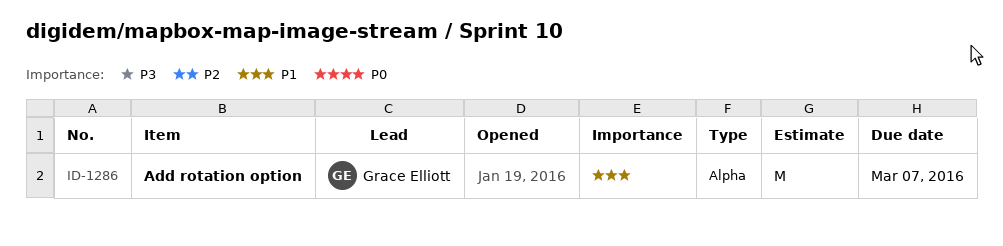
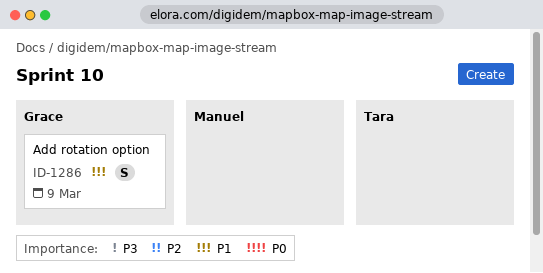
ID-1286, estimate: M -> S
ID-1286, due: Mar 7 -> Mar 9

